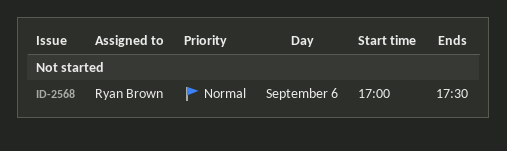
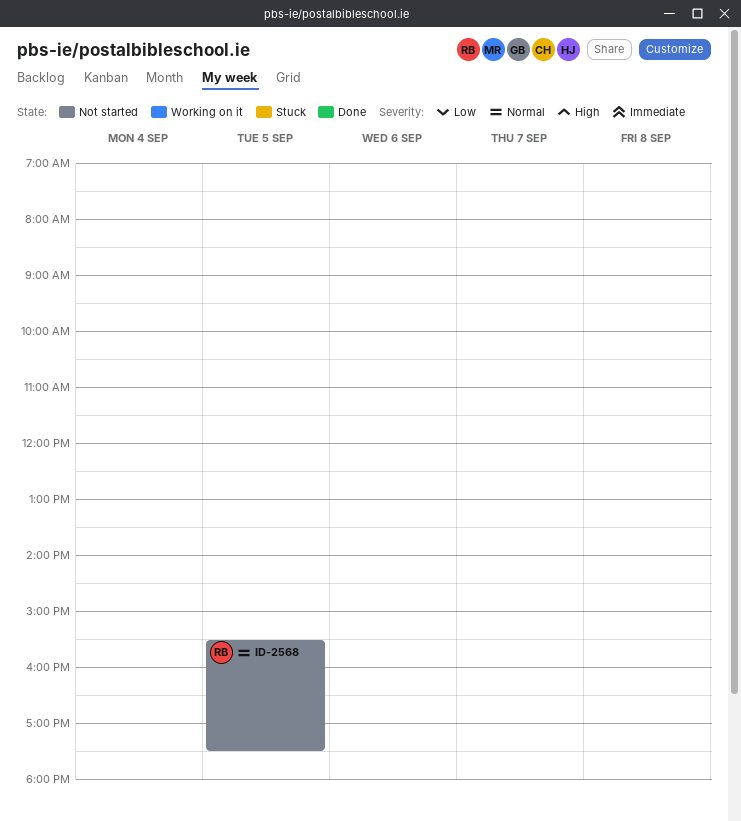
ID-2568, day: Sep 6 -> Sep 5
ID-2568, begins: 17:00 -> 15:30

